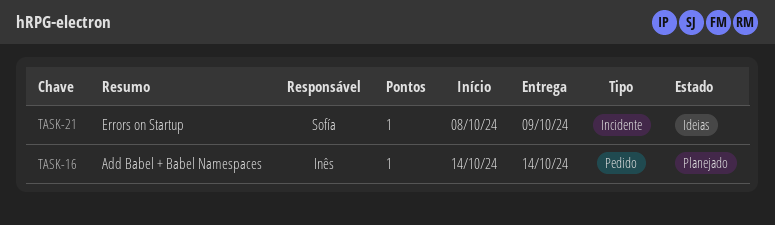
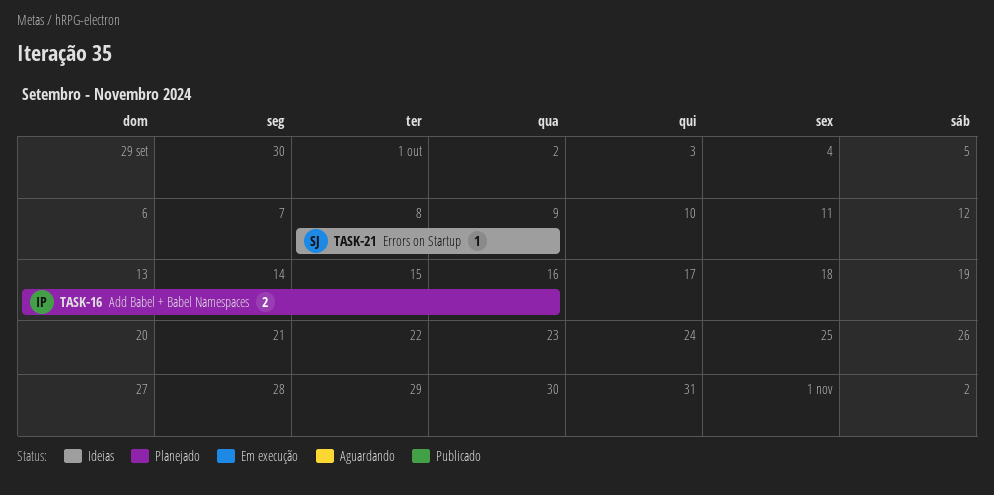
TASK-16, estimate: 1 -> 2
TASK-16, start: Oct 14 -> Oct 13
TASK-16, due: Oct 14 -> Oct 16

